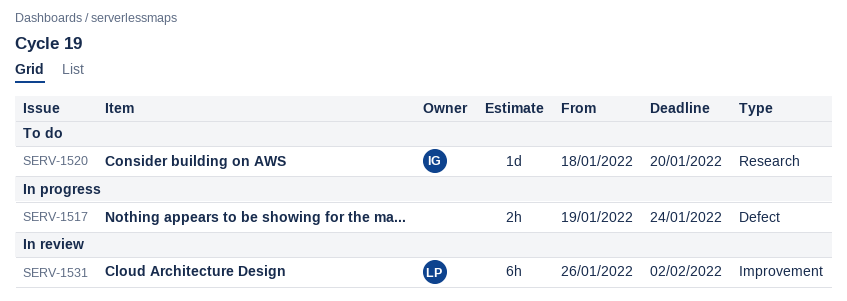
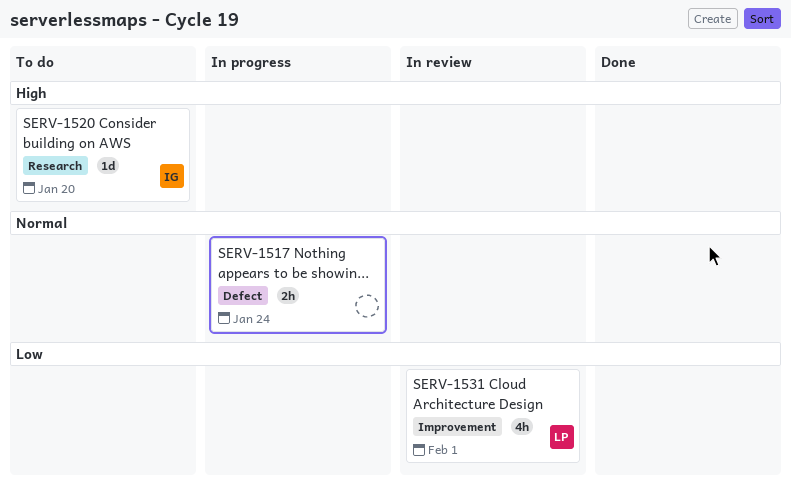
SERV-1531, estimate: 6h -> 4h
SERV-1531, due: Feb 2 -> Feb 1

